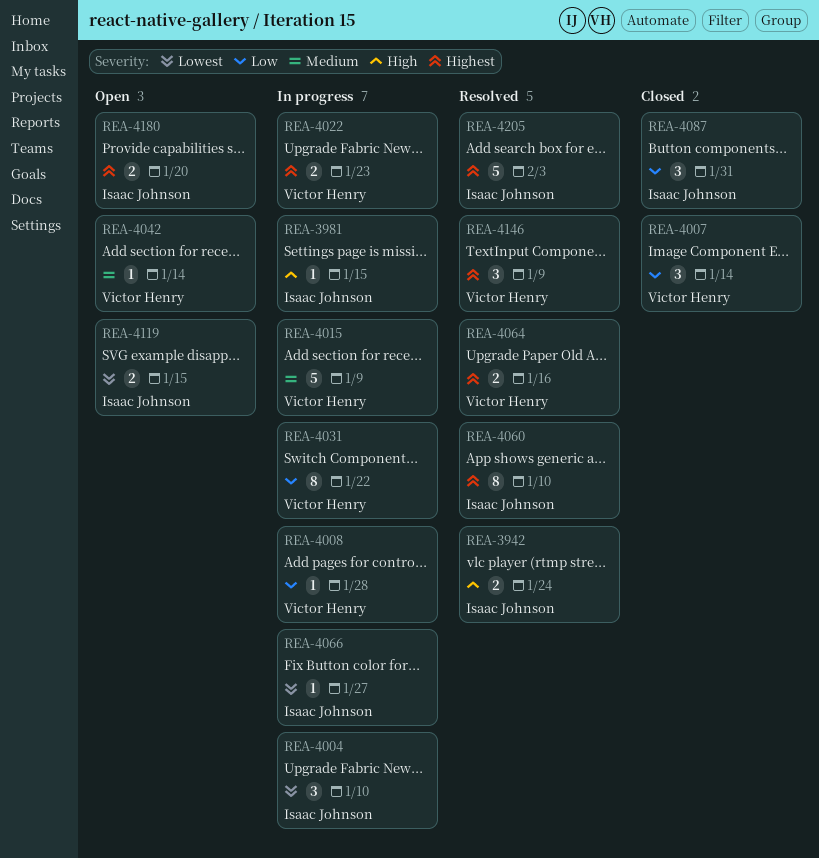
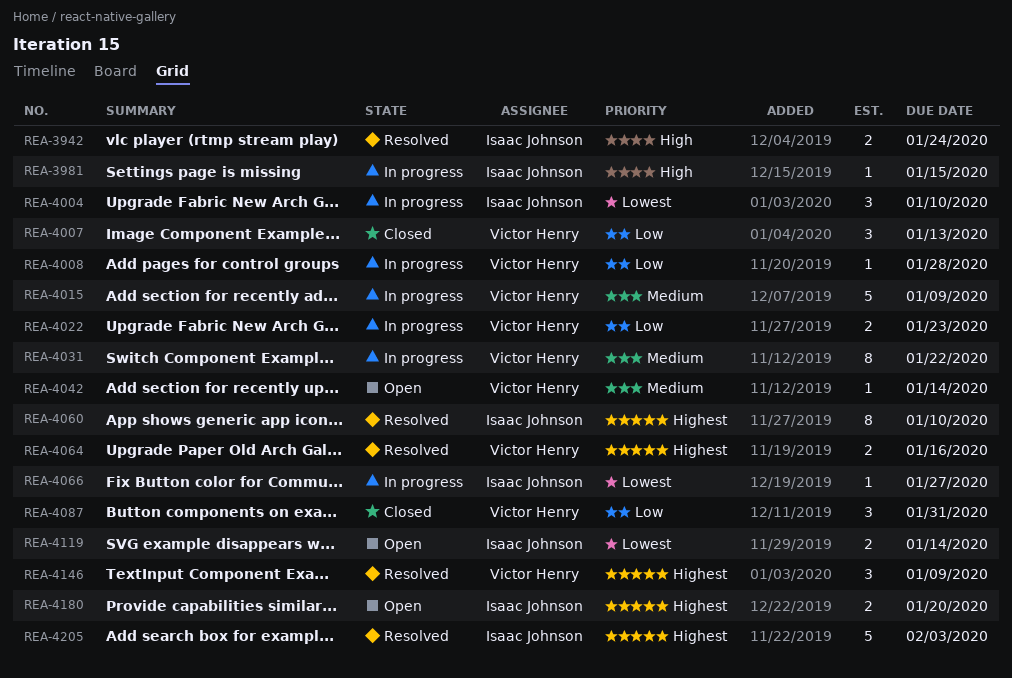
REA-4007, due: Jan 14 -> Jan 13
REA-4022, priority: Highest -> Low
REA-4031, priority: Low -> Medium
REA-4087, owner: Isaac Johnson -> Victor Henry
REA-4119, due: Jan 15 -> Jan 14

